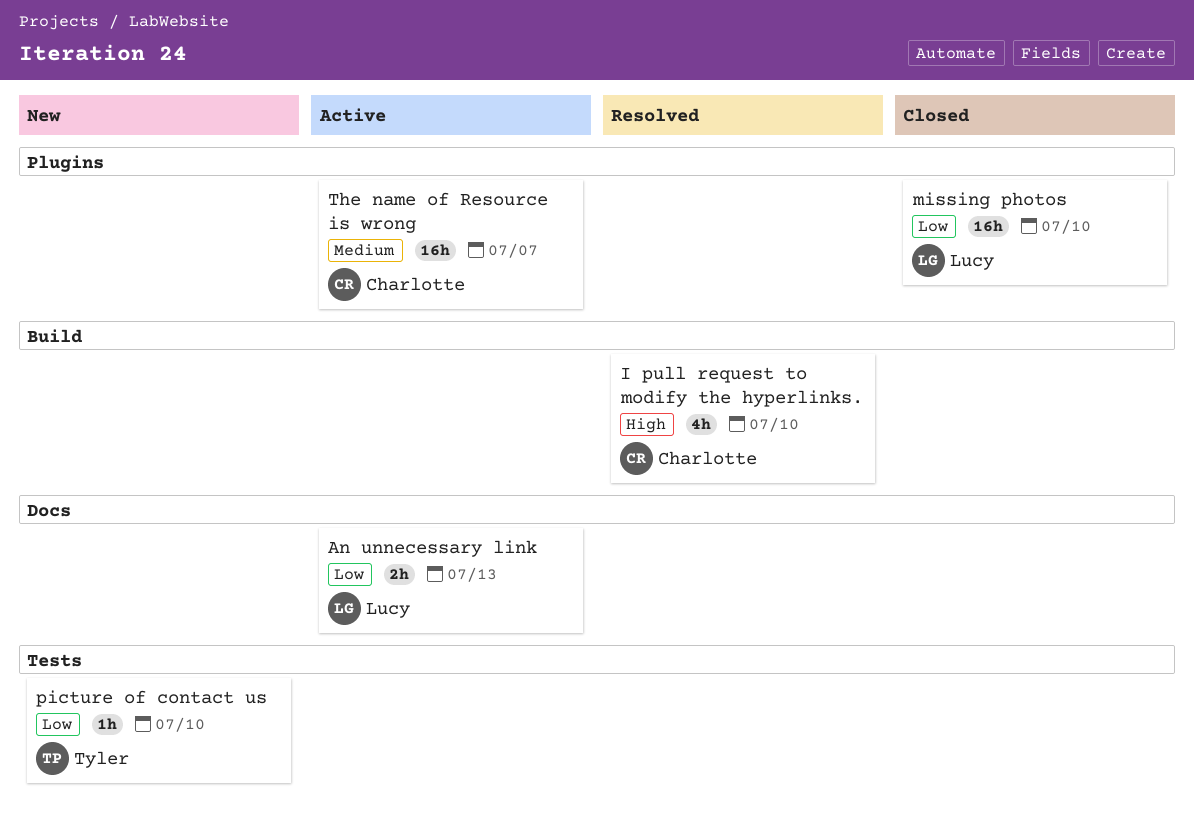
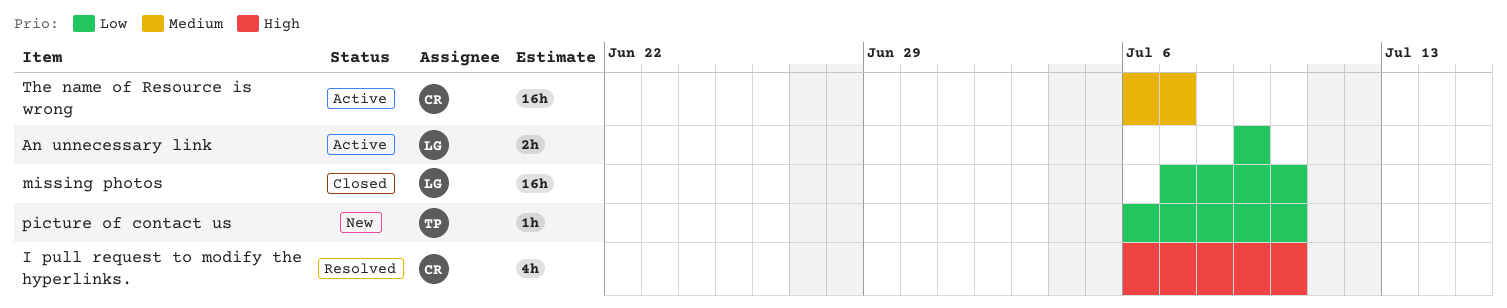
An unnecessary link, due: Jul 13 -> Jul 9

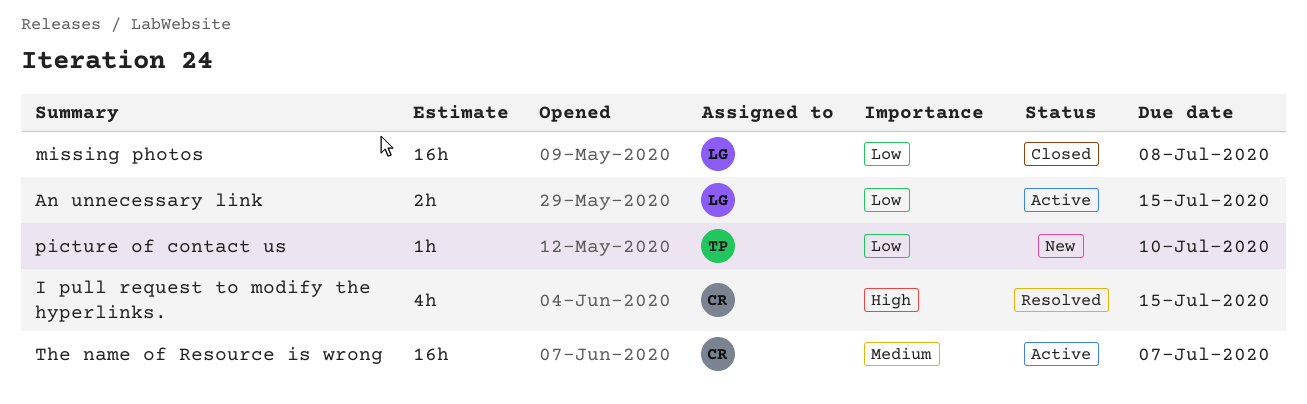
An unnecessary link, due: Jul 9 -> Jul 15
I pull request to modify the hyperlinks., due: Jul 10 -> Jul 15
missing photos, due: Jul 10 -> Jul 8

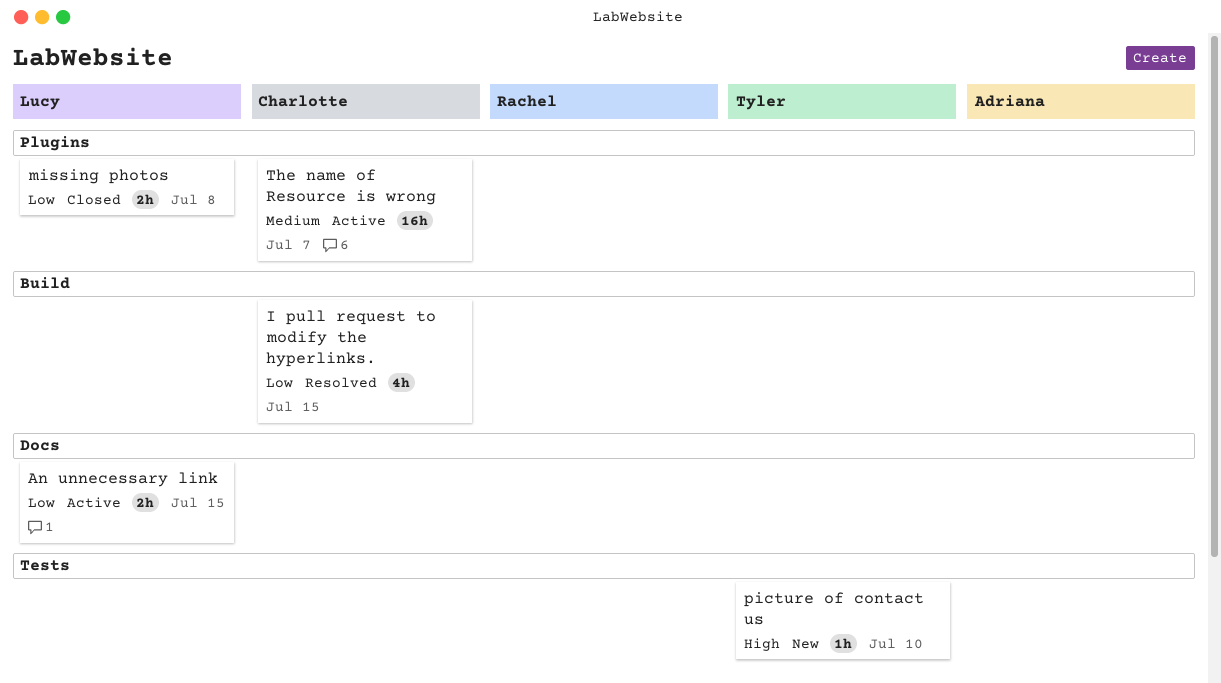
I pull request to modify the hyperlinks., priority: High -> Low
missing photos, estimate: 16h -> 2h
picture of contact us, priority: Low -> High

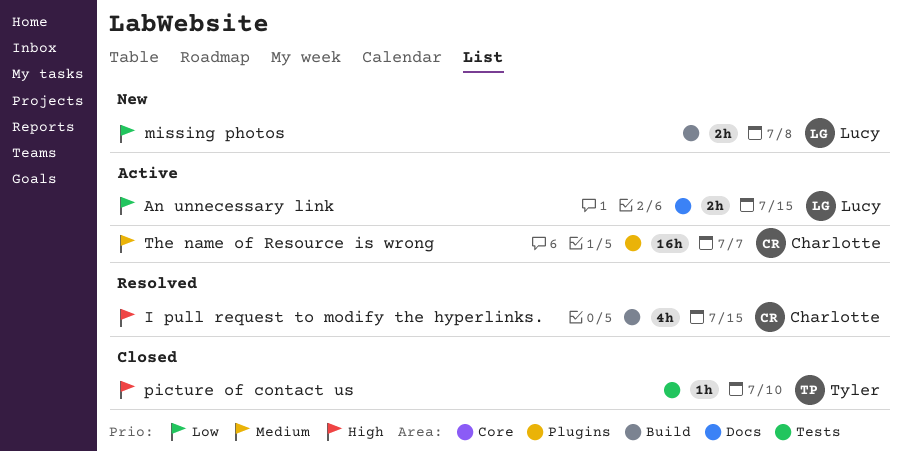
I pull request to modify the hyperlinks., priority: Low -> High
missing photos, status: Closed -> New
missing photos, label: Plugins -> Build
picture of contact us, status: New -> Closed

